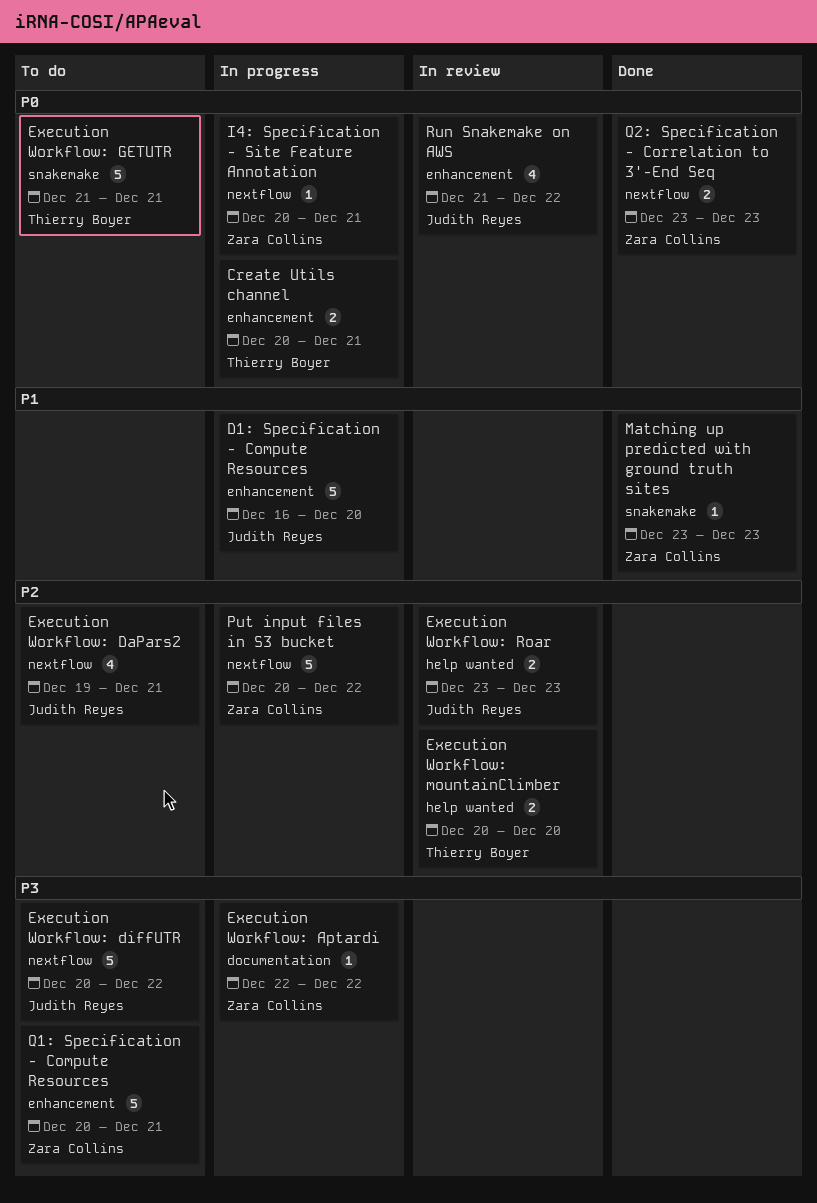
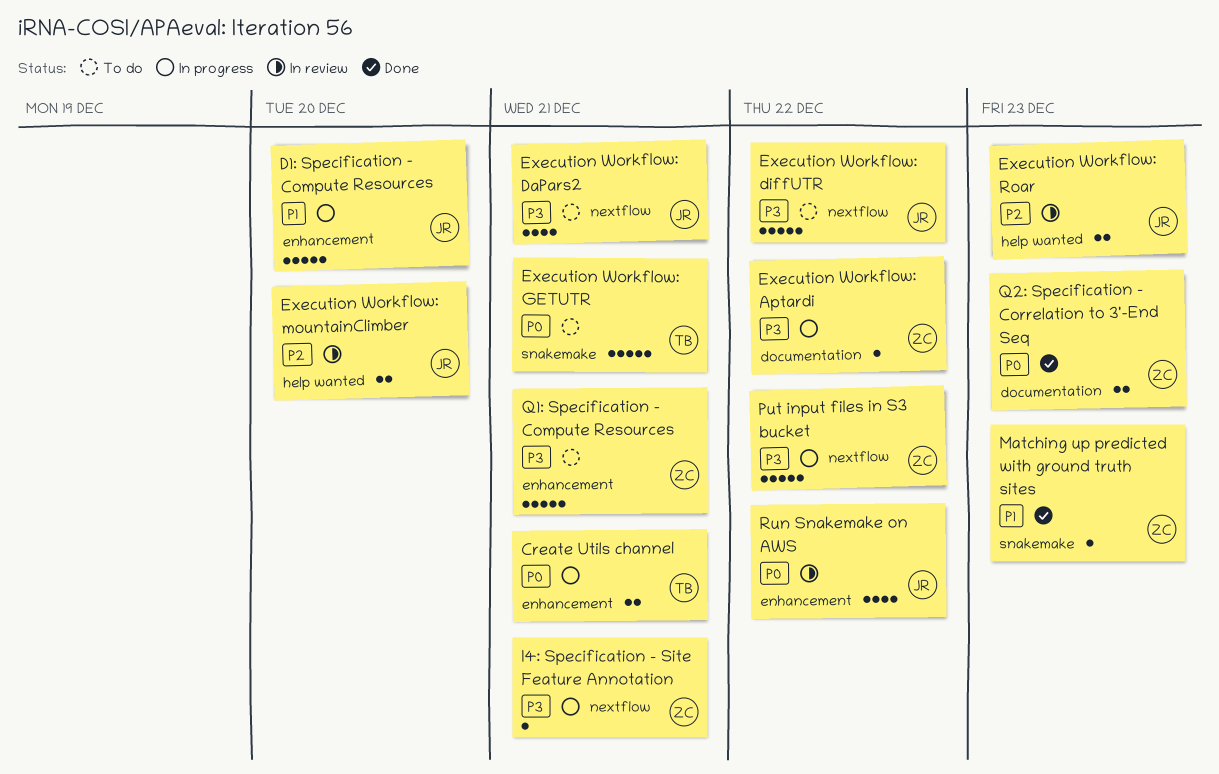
Execution Workflow: DaPars2, priority: P2 -> P3
Execution Workflow: mountainClimber, owner: Thierry Boyer -> Judith Reyes
I4: Specification - Site Feature Annotation, priority: P0 -> P3
Put input files in S3 bucket, priority: P2 -> P3
Q2: Specification - Correlation to 3'-End Seq, label: nextflow -> documentation

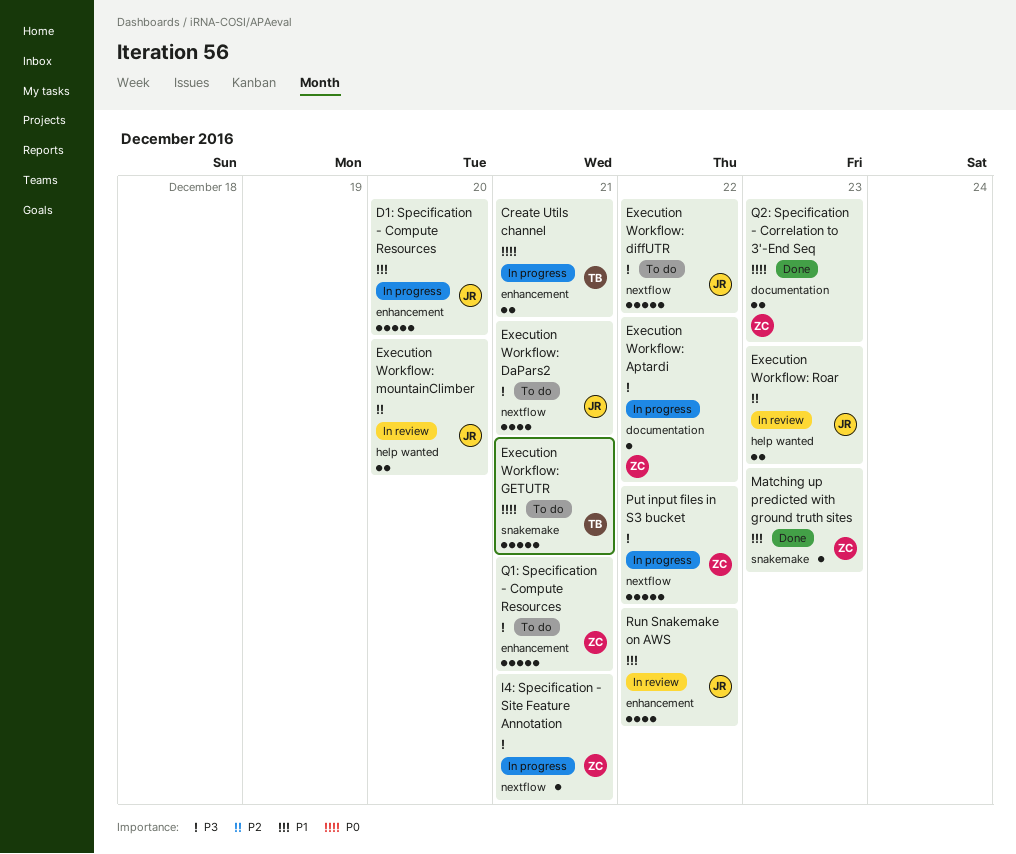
Run Snakemake on AWS, priority: P0 -> P1

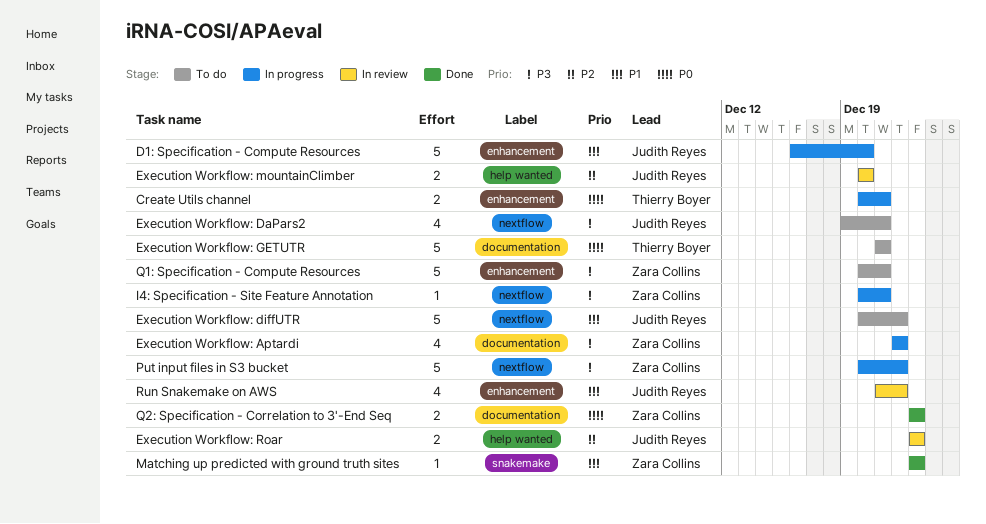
Execution Workflow: Aptardi, estimate: 1 -> 4
Execution Workflow: diffUTR, priority: P3 -> P1
Execution Workflow: GETUTR, label: snakemake -> documentation

